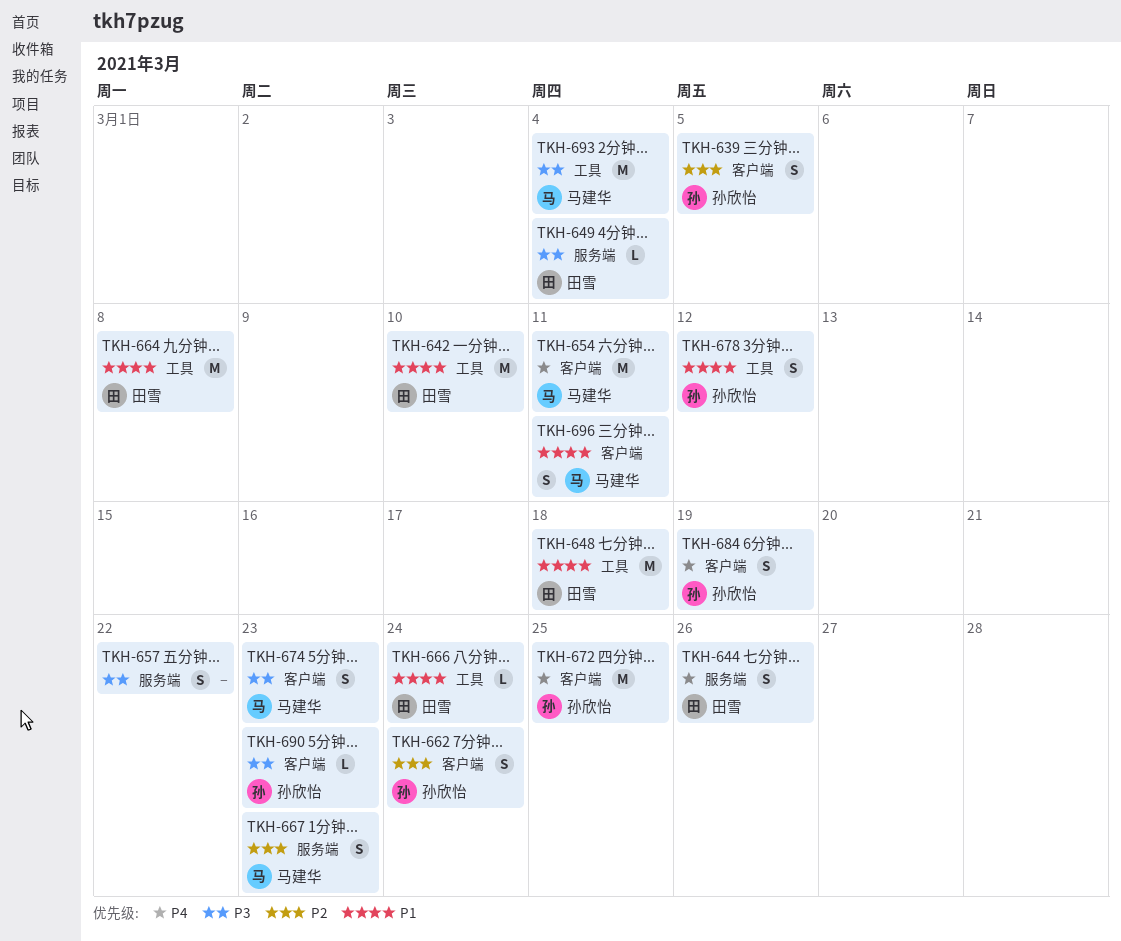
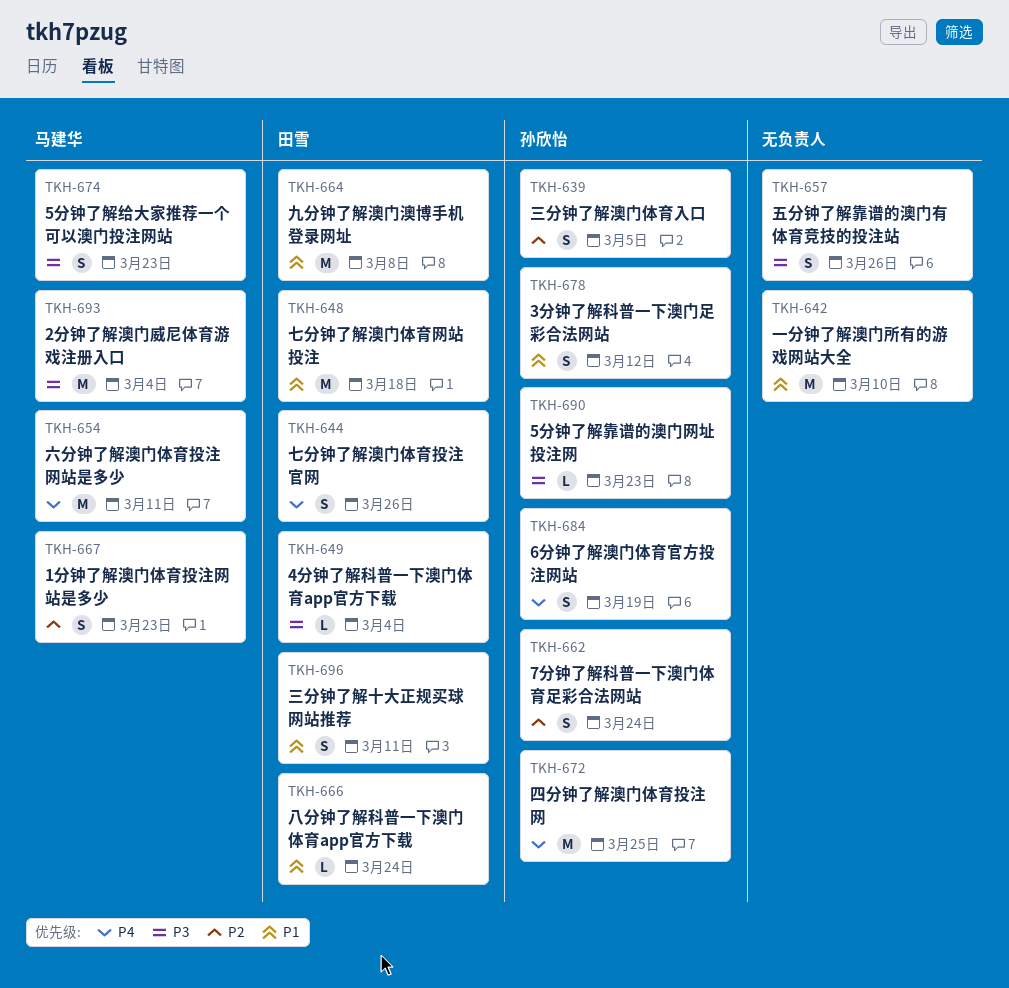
TKH-642, owner: 田雪 -> none
TKH-657, due: Mar 22 -> Mar 26
TKH-696, owner: 马建华 -> 田雪

